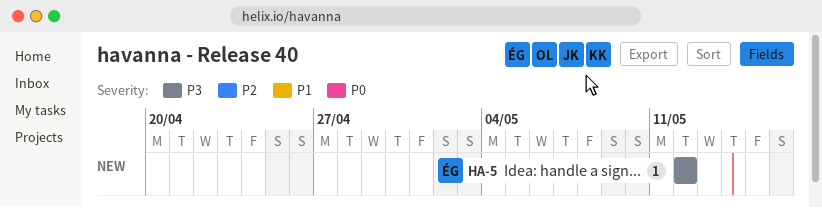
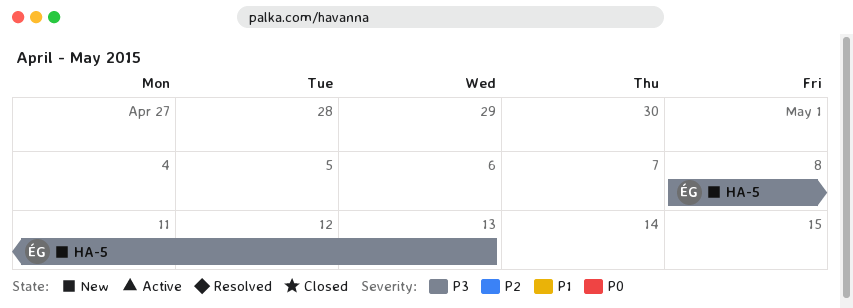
HA-5, start: May 12 -> May 8
HA-5, due: May 12 -> May 13

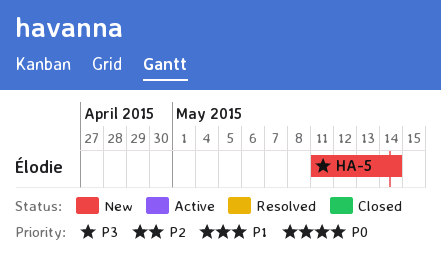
HA-5, start: May 8 -> May 11
HA-5, due: May 13 -> May 14

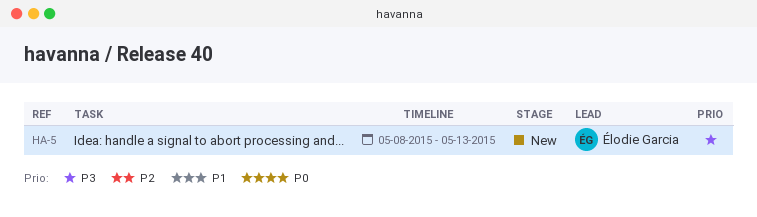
HA-5, start: May 11 -> May 8
HA-5, due: May 14 -> May 13

